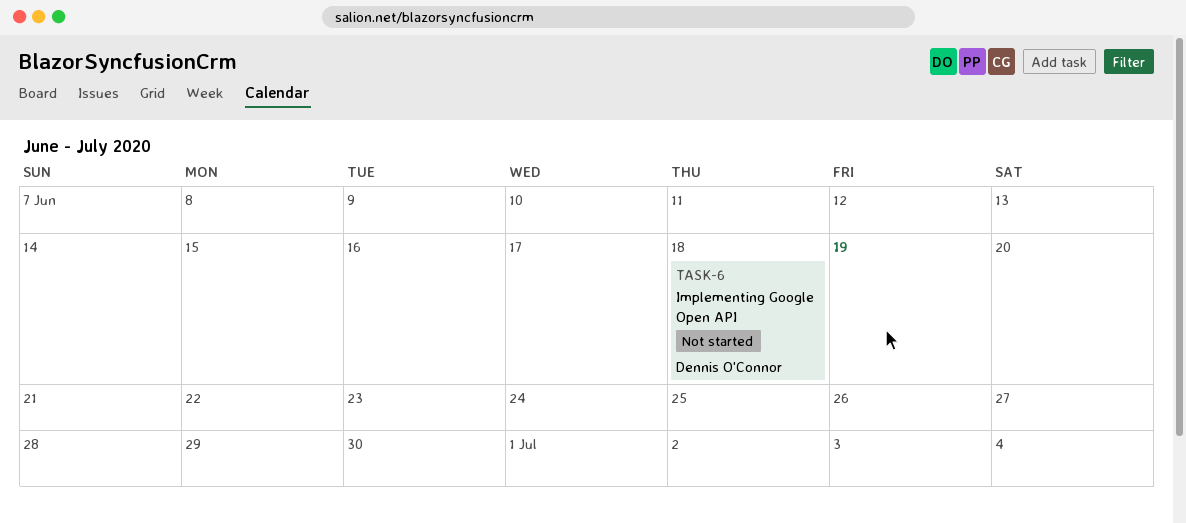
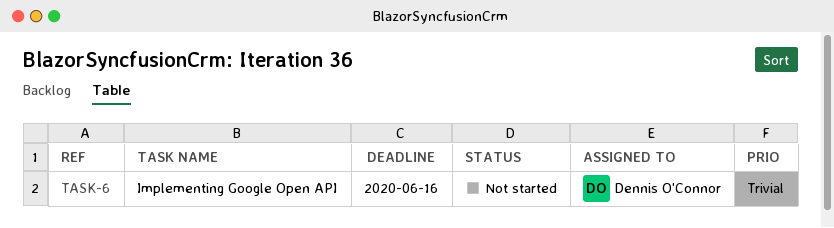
TASK-6, due: Jun 18 -> Jun 16

